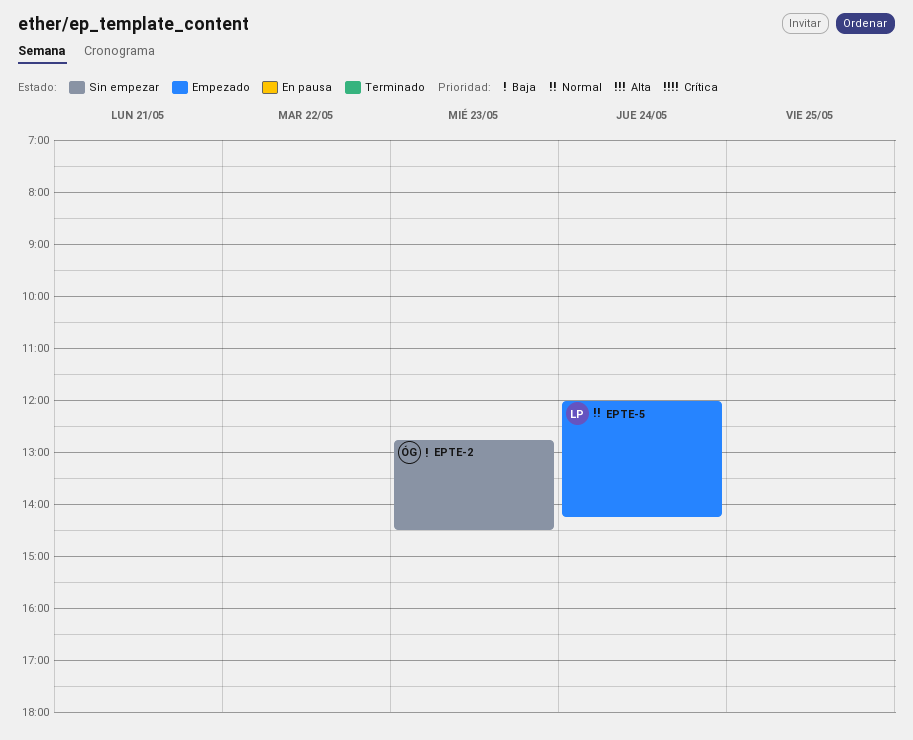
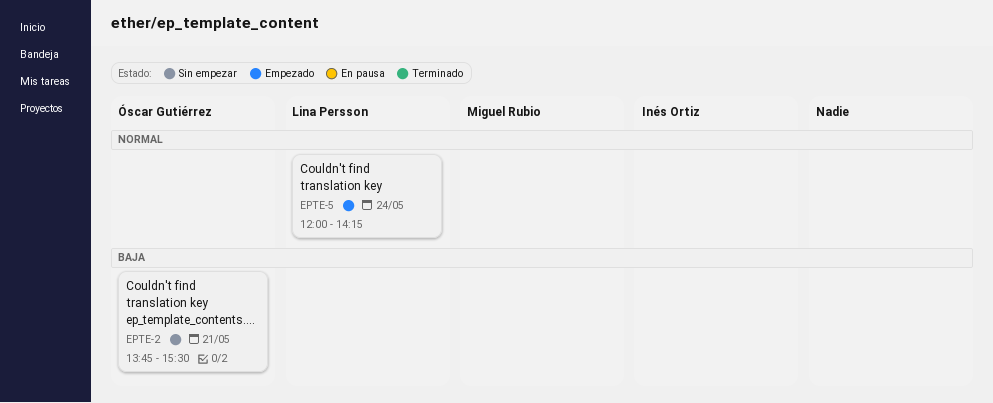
EPTE-2, day: May 23 -> May 21
EPTE-2, begins: 12:45 -> 13:45
EPTE-2, ends: 14:30 -> 15:30

